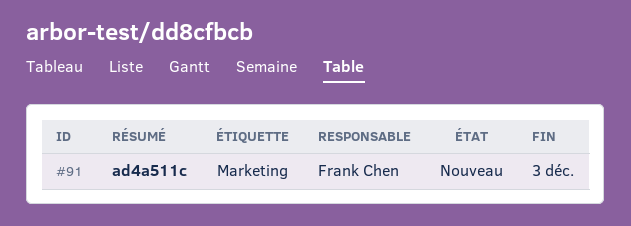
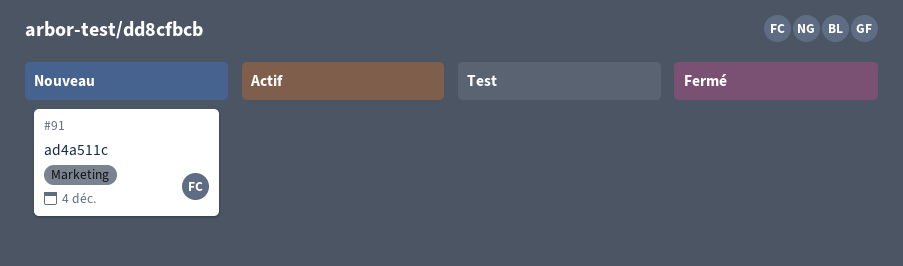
#91, due: Dec 3 -> Dec 4

